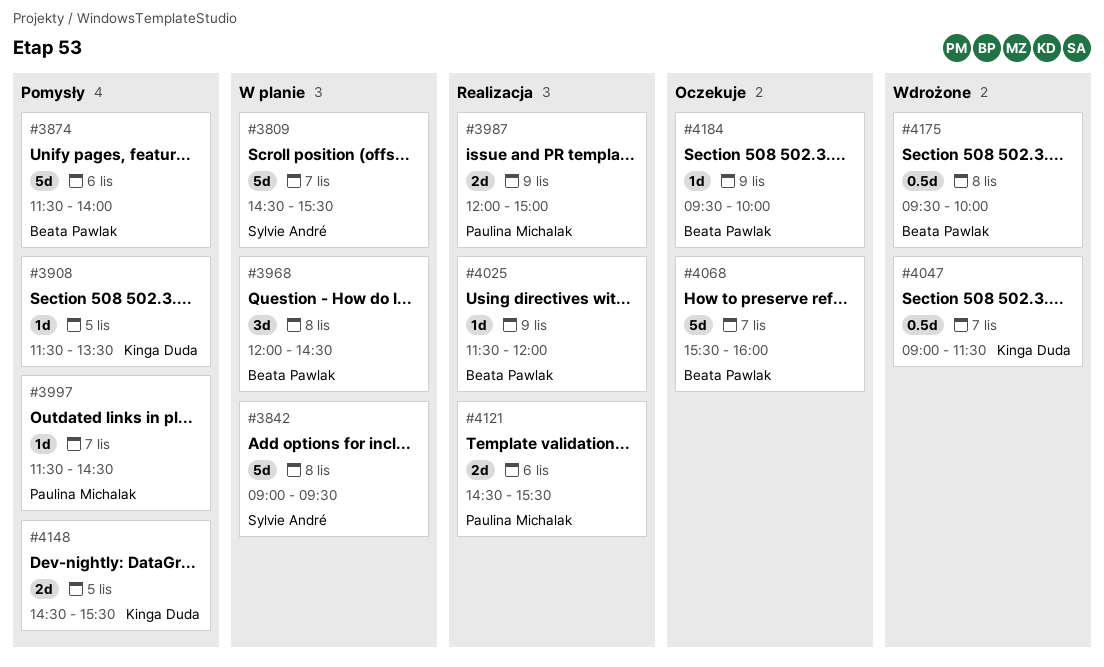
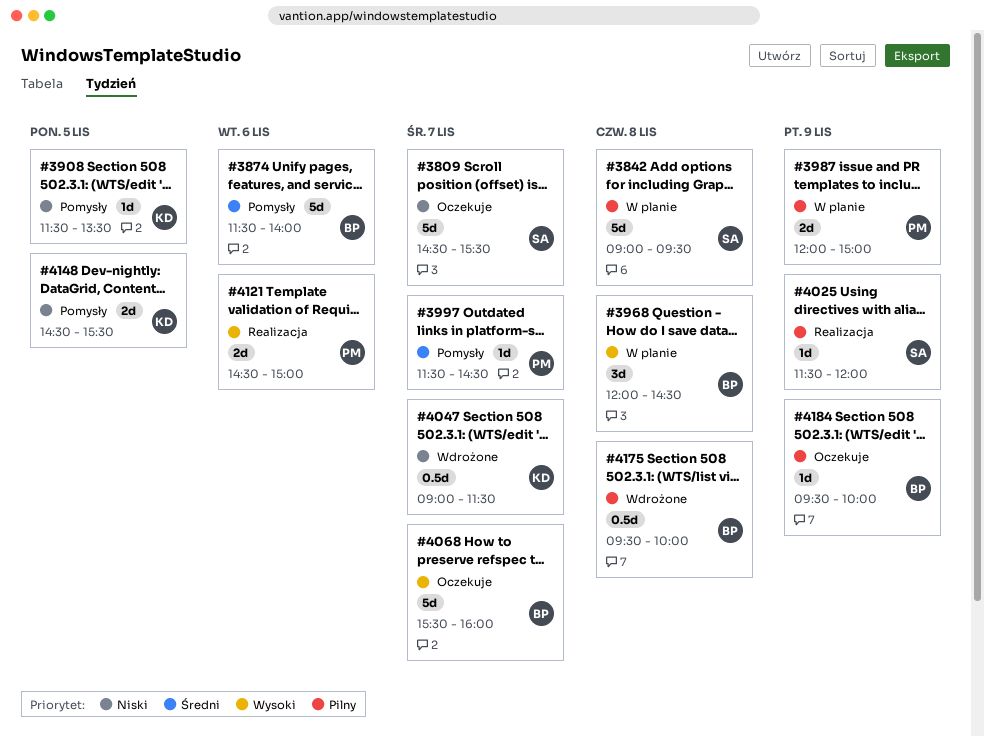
#3809, status: W planie -> Oczekuje
#3987, status: Realizacja -> W planie
#4025, owner: Beata Pawlak -> Sylvie André
#4121, ends: 15:30 -> 15:00

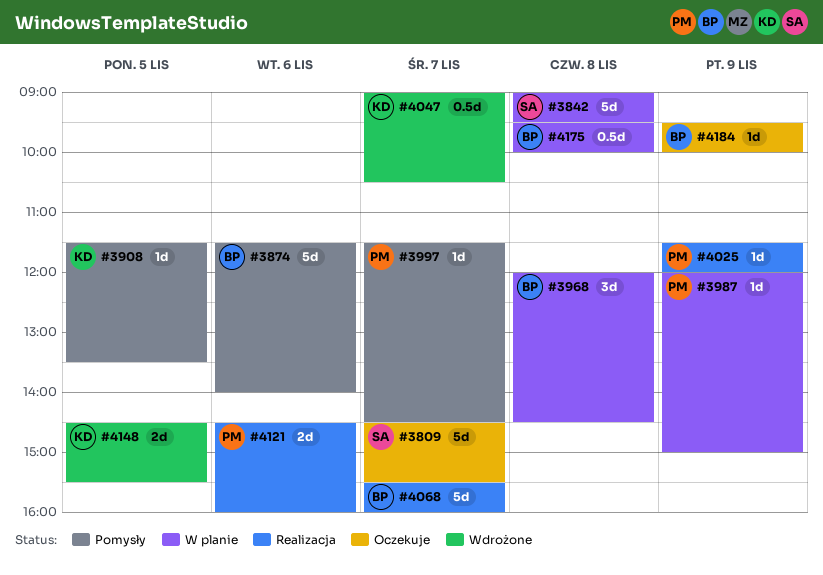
#3987, estimate: 2d -> 1d
#4025, owner: SA -> PM
#4047, ends: 11:30 -> 10:30
#4068, status: Oczekuje -> Realizacja
#4121, ends: 15:00 -> 16:00
#4148, status: Pomysły -> Wdrożone
#4175, status: Wdrożone -> W planie

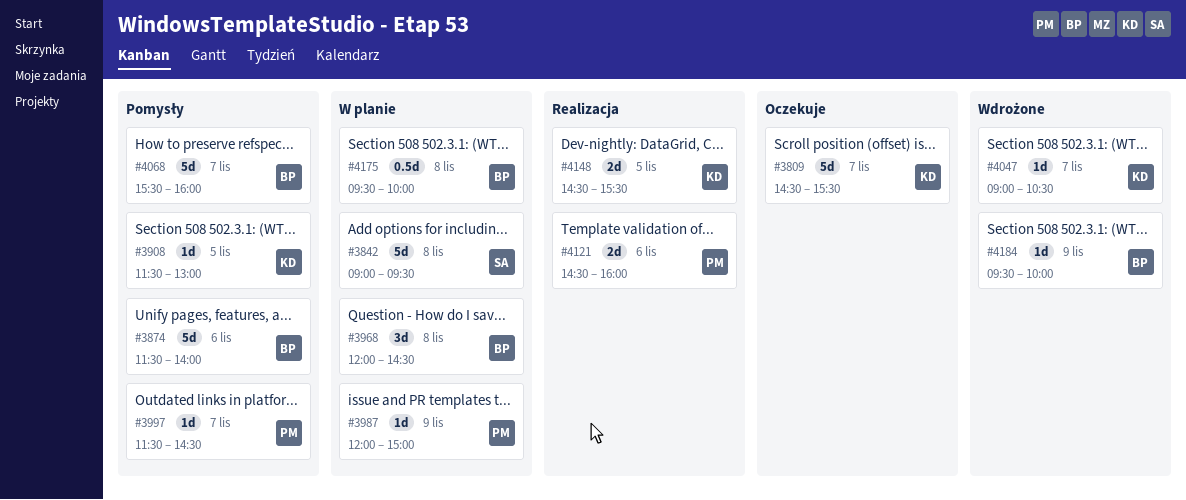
#3809, owner: SA -> KD
#3908, ends: 13:30 -> 13:00
#4025: present -> none
#4047, estimate: 0.5d -> 1d
#4068, status: Realizacja -> Pomysły
#4148, status: Wdrożone -> Realizacja
#4184, status: Oczekuje -> Wdrożone

